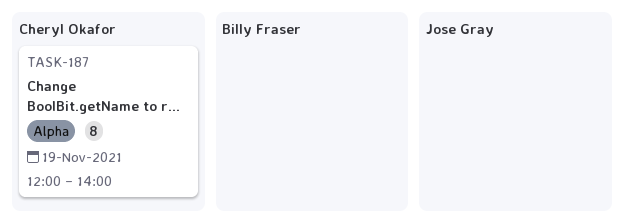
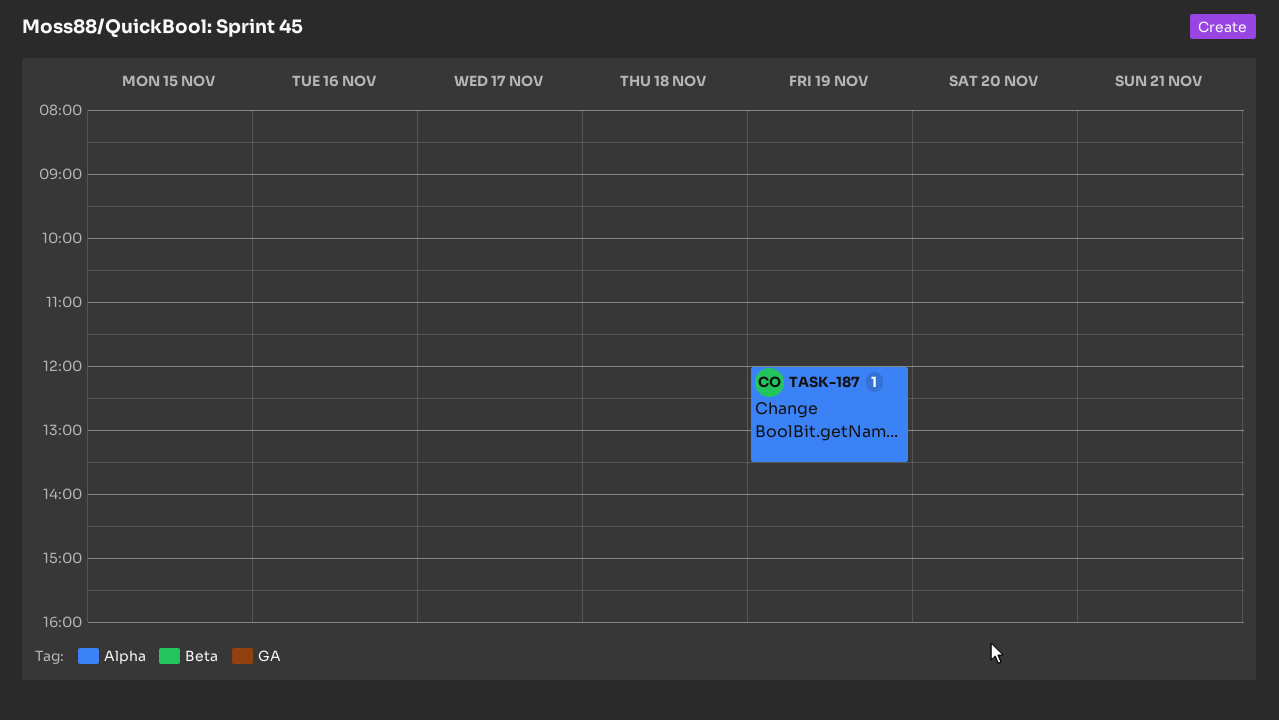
TASK-187, estimate: 8 -> 1
TASK-187, ends: 14:00 -> 13:30

